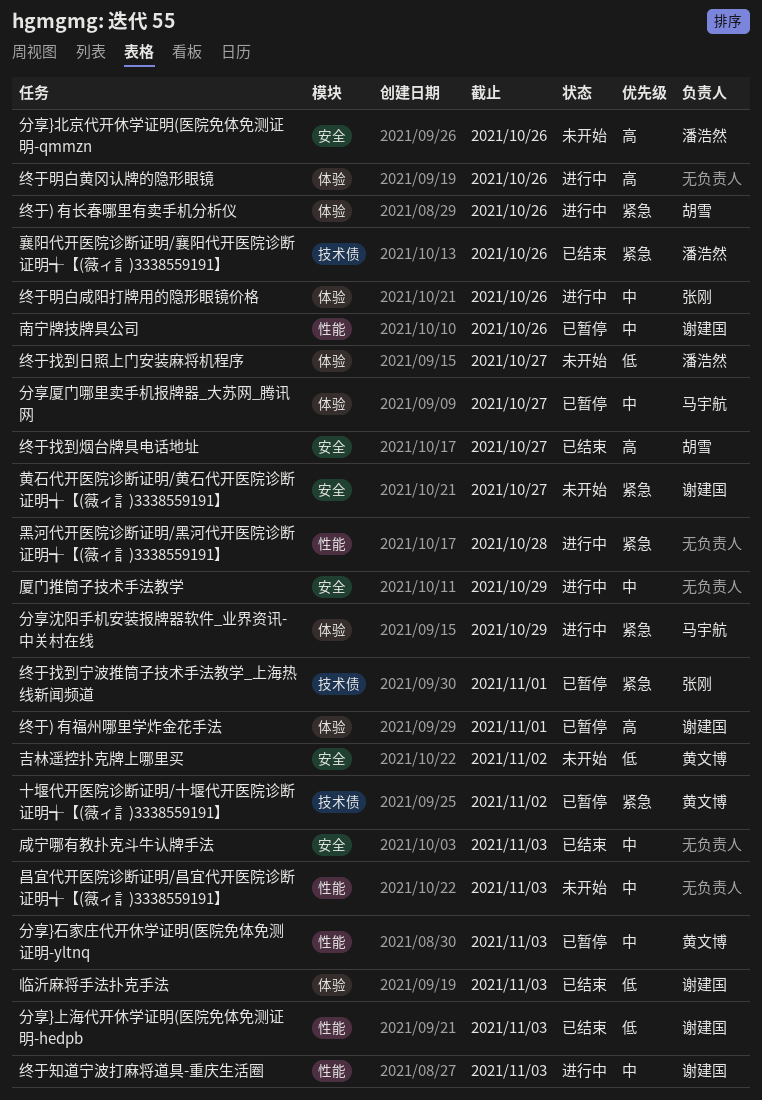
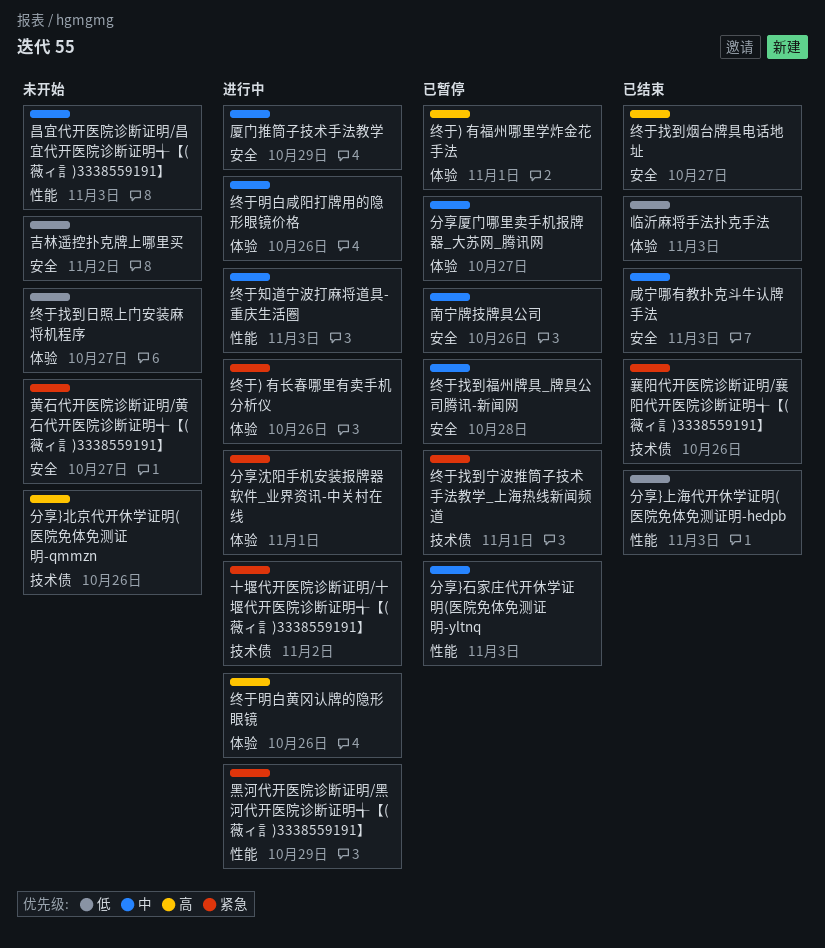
分享}北京代开休学证明(医院免体免测证明-qmmzn, label: 安全 -> 技术债
分享沈阳手机安装报牌器软件_业界资讯-中关村在线, due: Oct 29 -> Nov 1
十堰代开医院诊断证明/十堰代开医院诊断证明╅【(薇ィ訁)3338559191】, status: 已暂停 -> 进行中
南宁牌技牌具公司, label: 性能 -> 安全
终于找到福州牌具_牌具公司腾讯-新闻网: none -> present
黑河代开医院诊断证明/黑河代开医院诊断证明╅【(薇ィ訁)3338559191】, due: Oct 28 -> Oct 29

